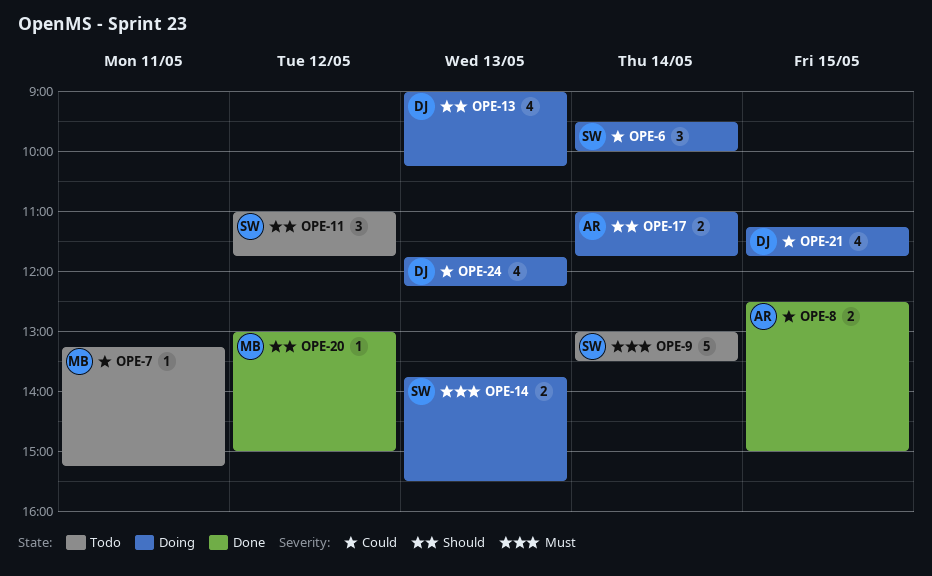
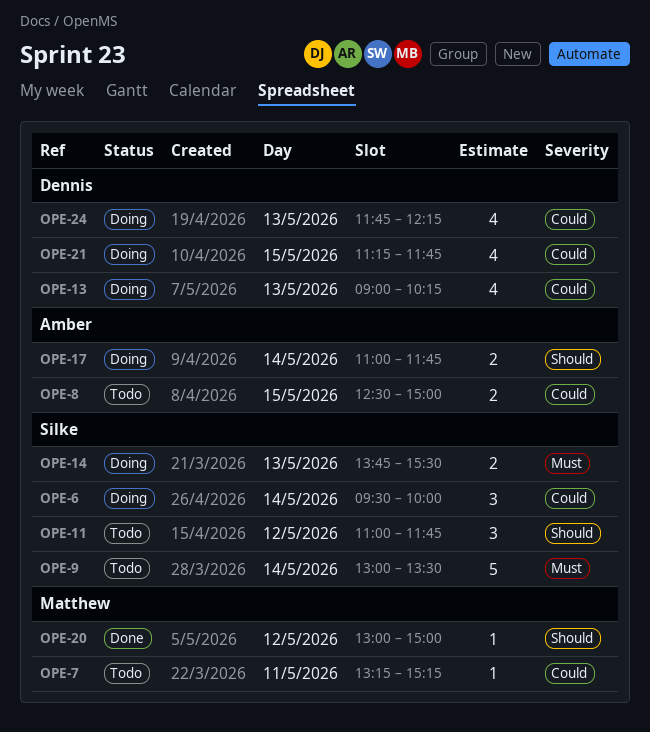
OPE-8, status: Done -> Todo
OPE-13, priority: Should -> Could

